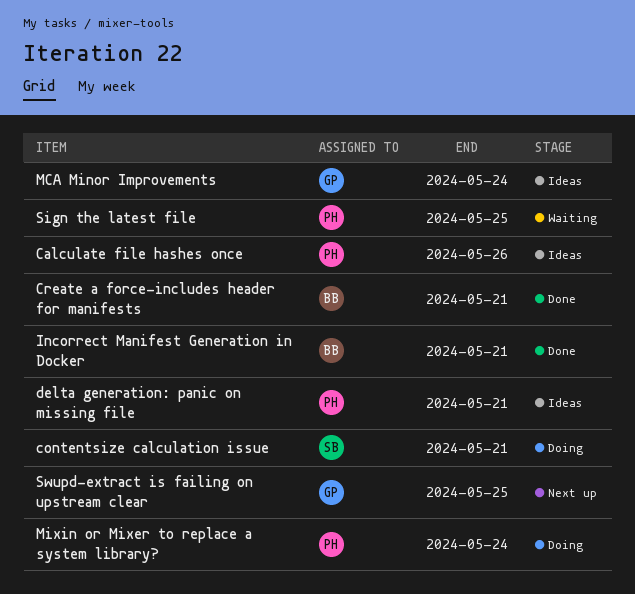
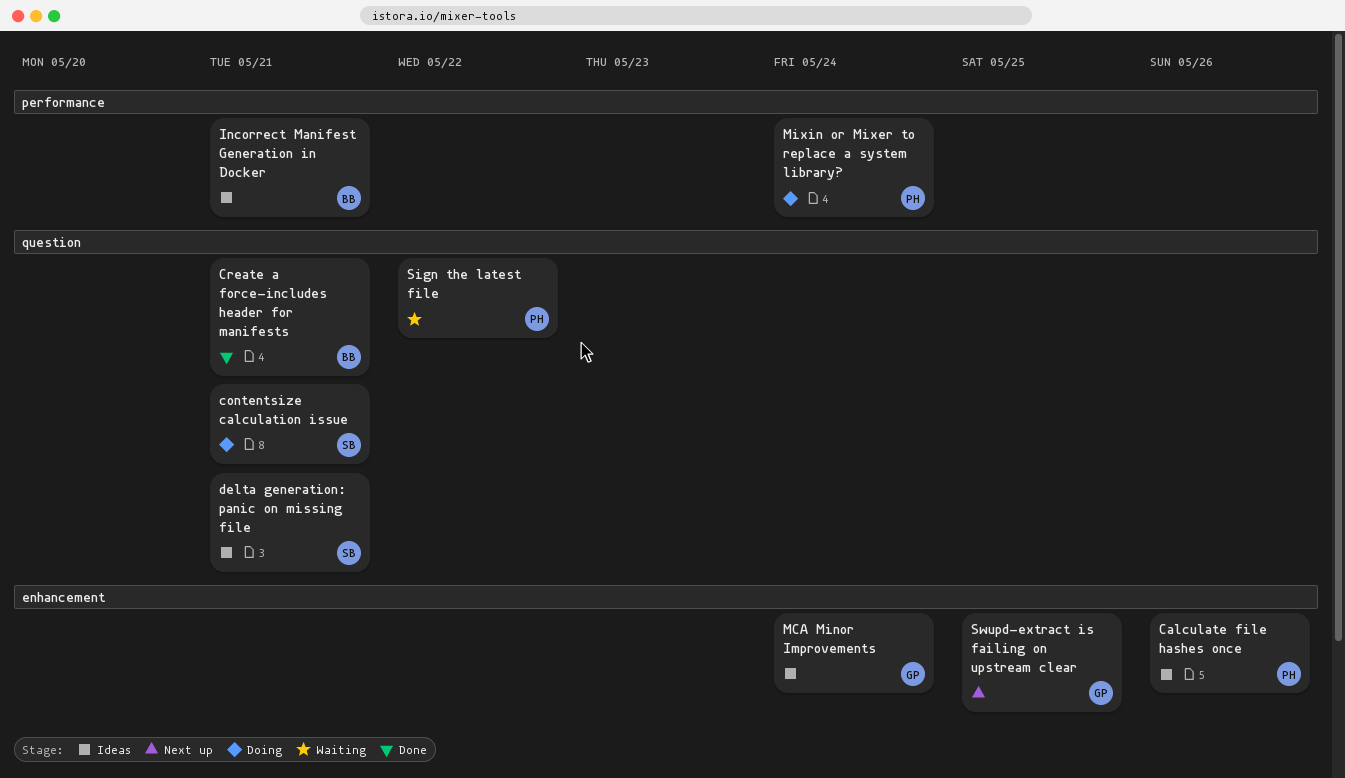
delta generation: panic on missing file, owner: PH -> SB
Incorrect Manifest Generation in Docker, status: Done -> Ideas
Sign the latest file, due: May 25 -> May 22

